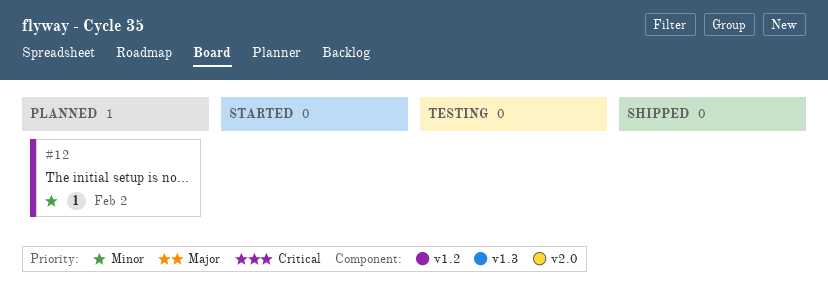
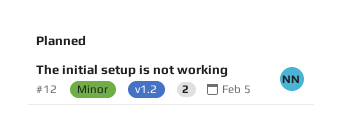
#12, estimate: 1 -> 2
#12, due: Feb 2 -> Feb 5

